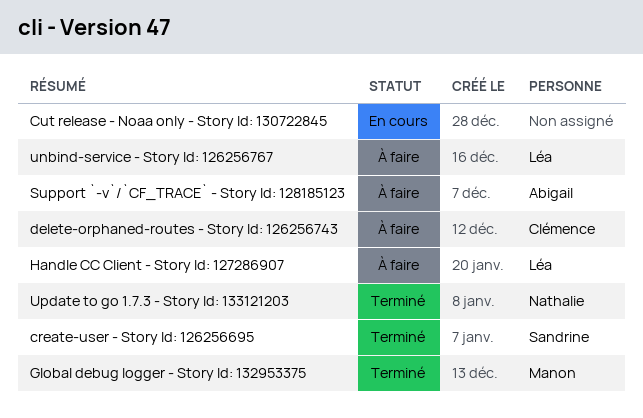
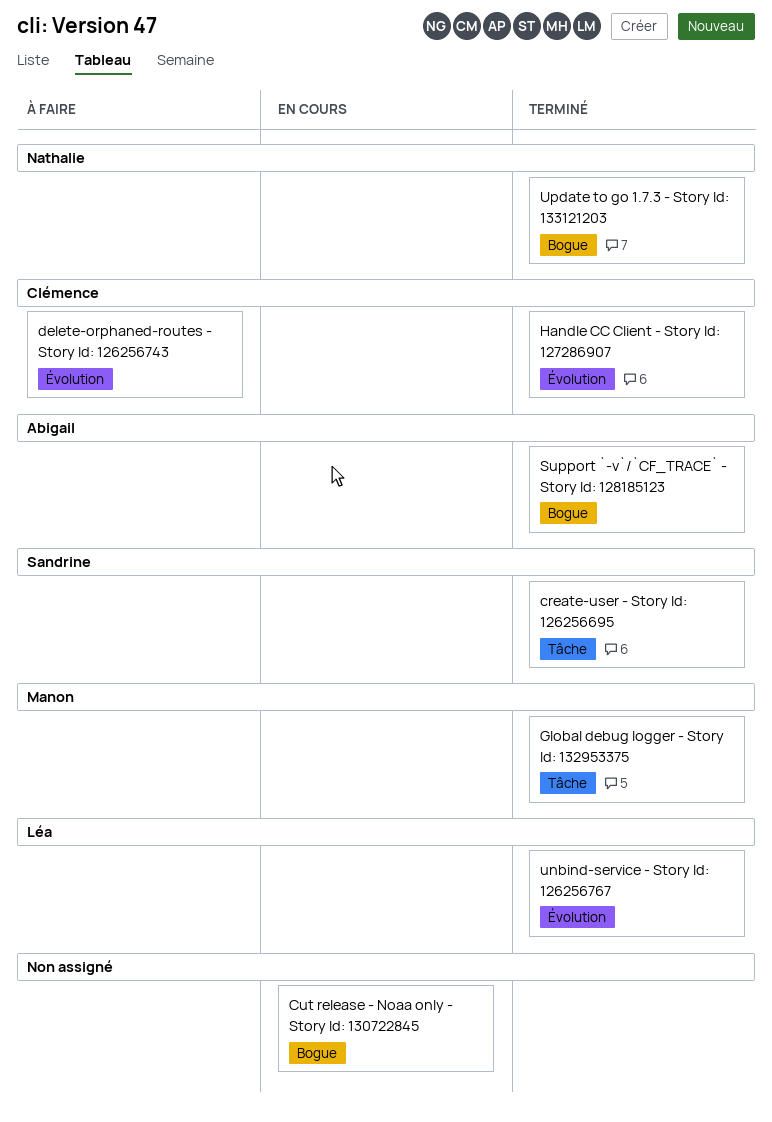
Handle CC Client - Story Id: 127286907, status: À faire -> Terminé
Handle CC Client - Story Id: 127286907, owner: Léa -> Clémence
Support `-v`/`CF_TRACE` - Story Id: 128185123, status: À faire -> Terminé
unbind-service - Story Id: 126256767, status: À faire -> Terminé

